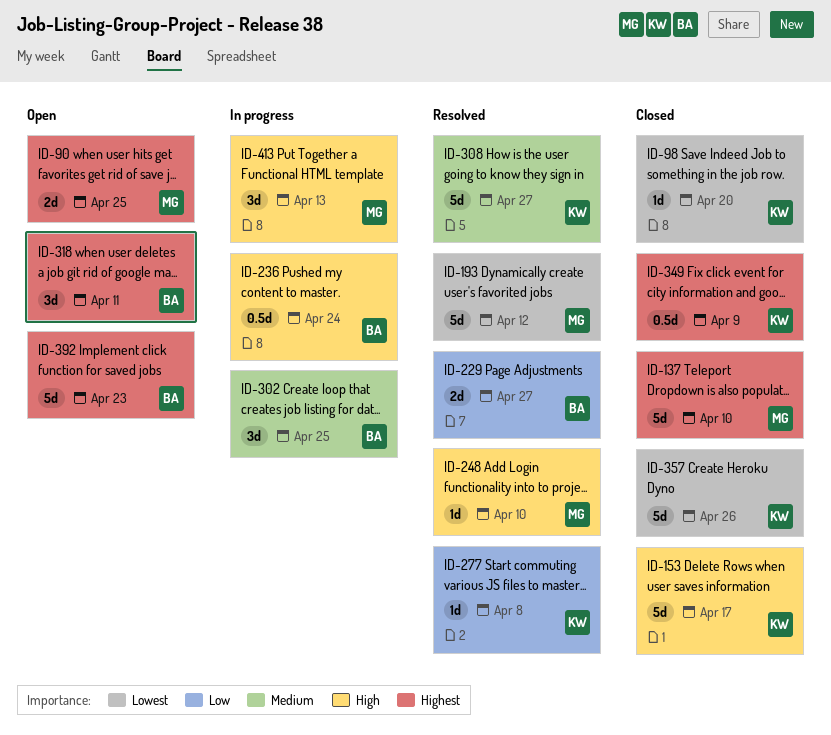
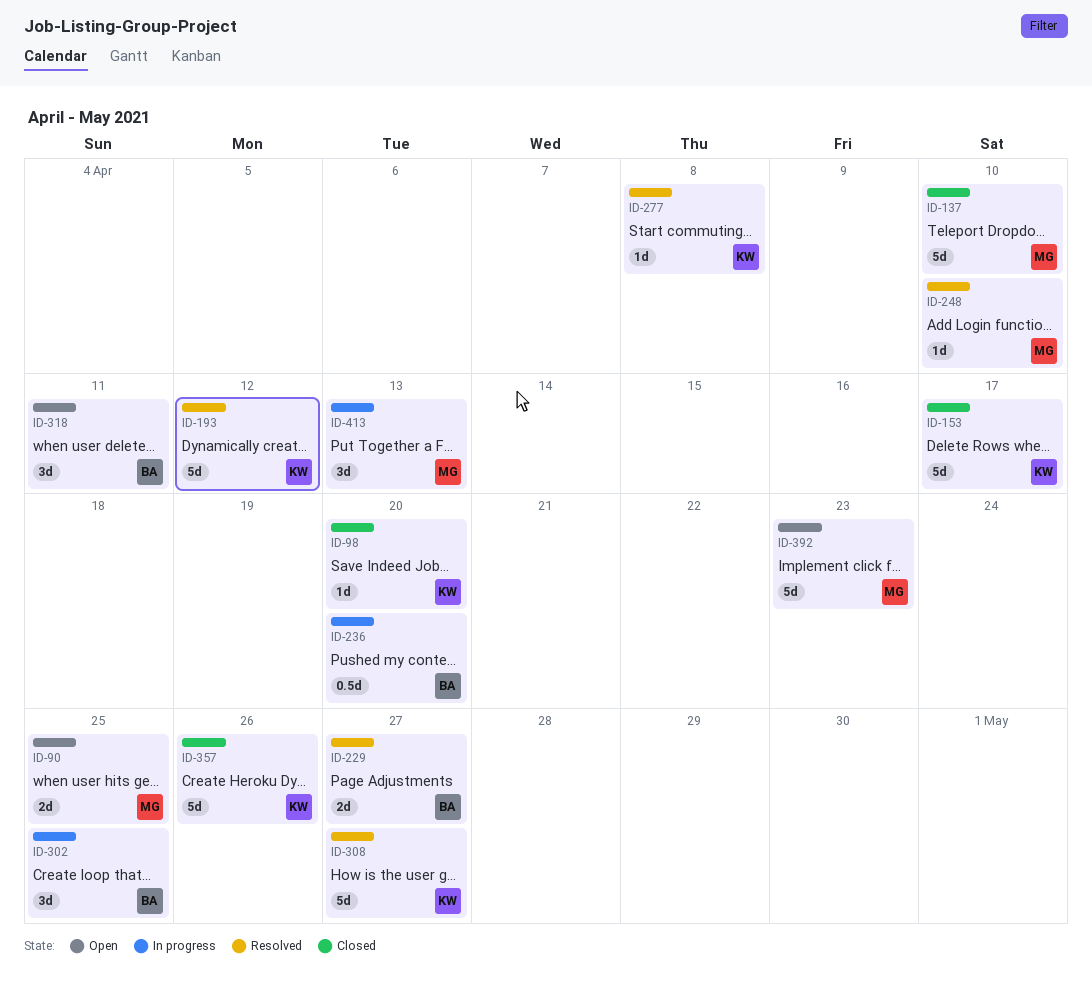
ID-193, owner: MG -> KW
ID-236, due: Apr 24 -> Apr 20
ID-349: present -> none
ID-392, owner: BA -> MG

